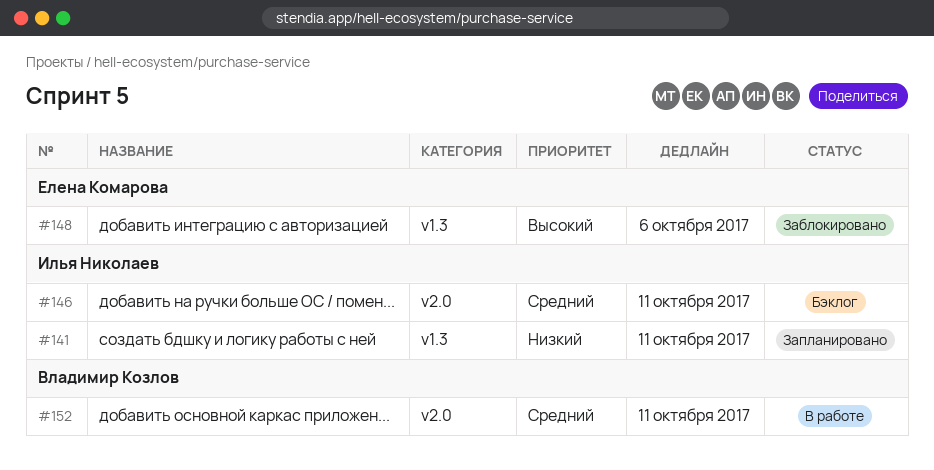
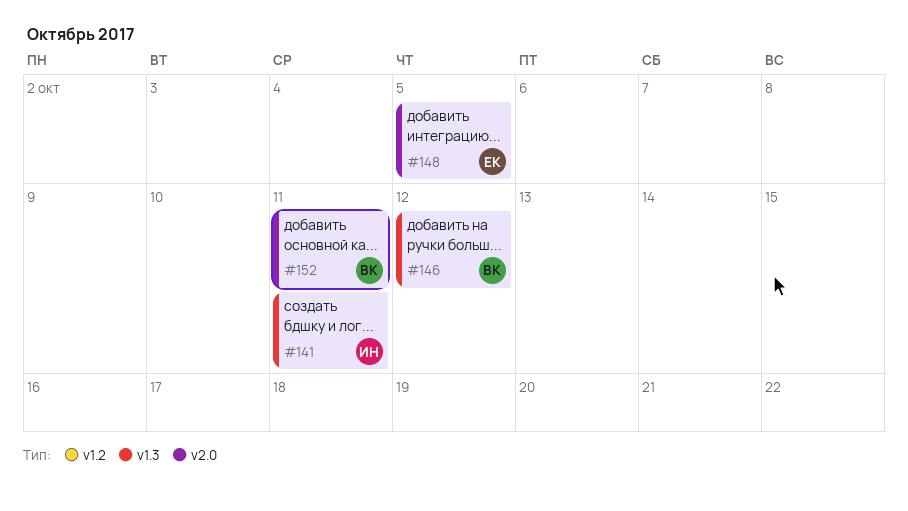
#146, owner: Илья Николаев -> Владимир Козлов
#146, label: v2.0 -> v1.3
#146, due: Oct 11 -> Oct 12
#148, label: v1.3 -> v2.0
#148, due: Oct 6 -> Oct 5

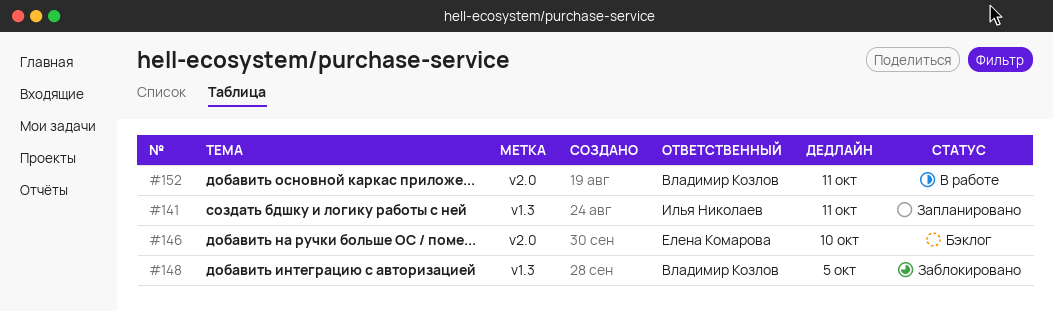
#146, owner: Владимир Козлов -> Елена Комарова
#146, label: v1.3 -> v2.0
#146, due: Oct 12 -> Oct 10
#148, owner: Елена Комарова -> Владимир Козлов
#148, label: v2.0 -> v1.3

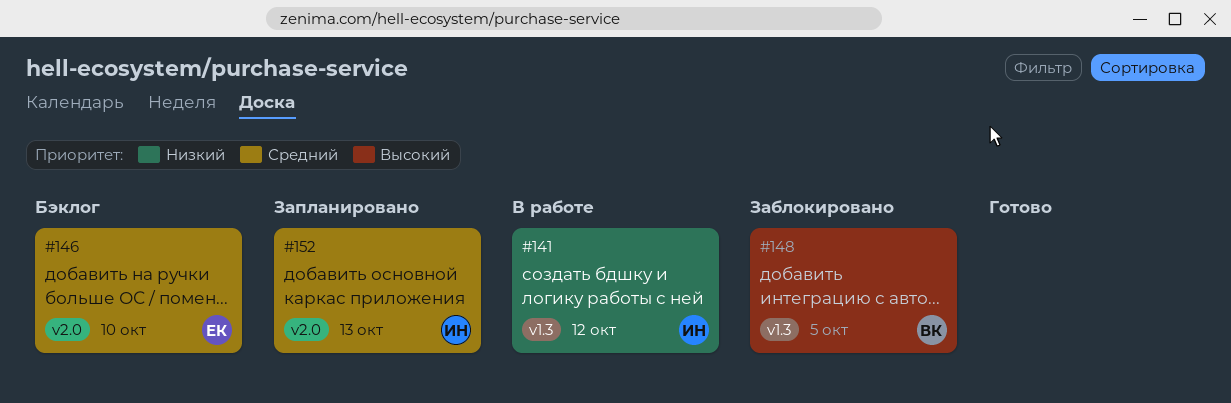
#141, status: Запланировано -> В работе
#141, due: Oct 11 -> Oct 12
#152, status: В работе -> Запланировано
#152, owner: Владимир Козлов -> Илья Николаев
#152, due: Oct 11 -> Oct 13

